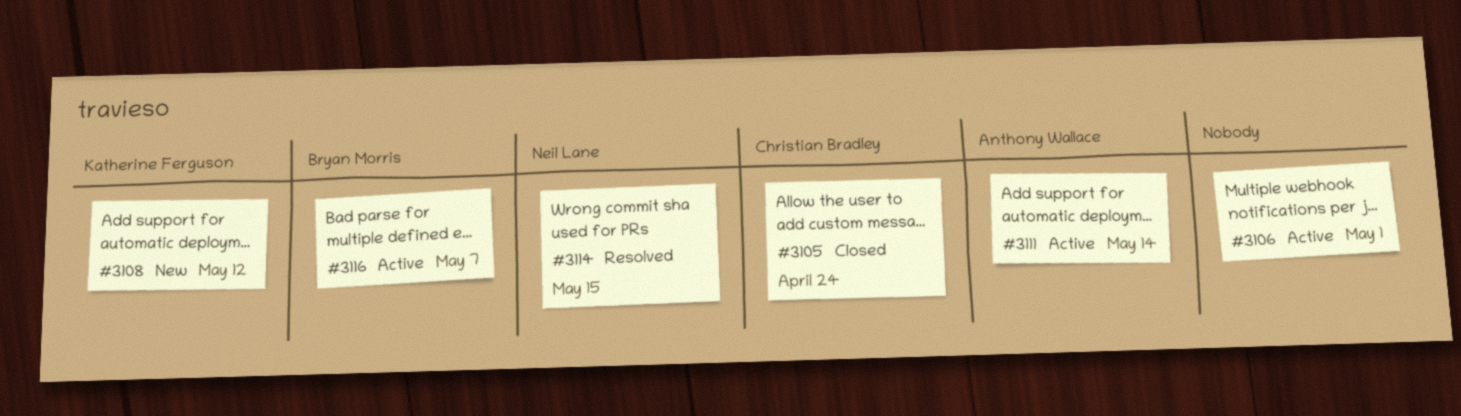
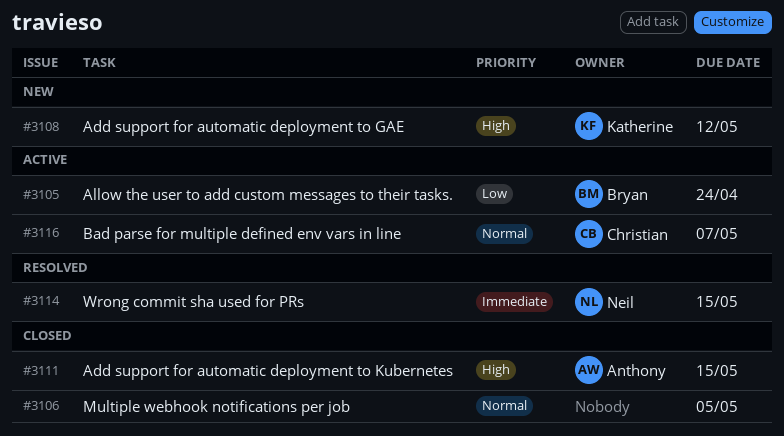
#3105, status: Closed -> Active
#3105, owner: Christian Bradley -> Bryan Morris
#3106, status: Active -> Closed
#3106, due: May 1 -> May 5
#3111, status: Active -> Closed
#3111, due: May 14 -> May 15
#3116, owner: Bryan Morris -> Christian Bradley

